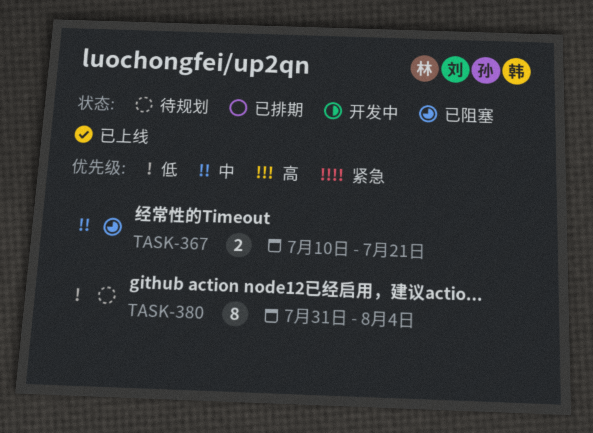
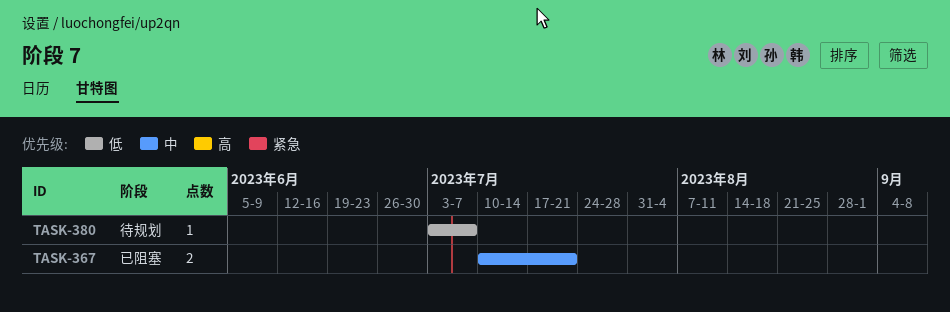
TASK-380, estimate: 8 -> 1
TASK-380, start: Jul 31 -> Jul 3
TASK-380, due: Aug 4 -> Jul 7

